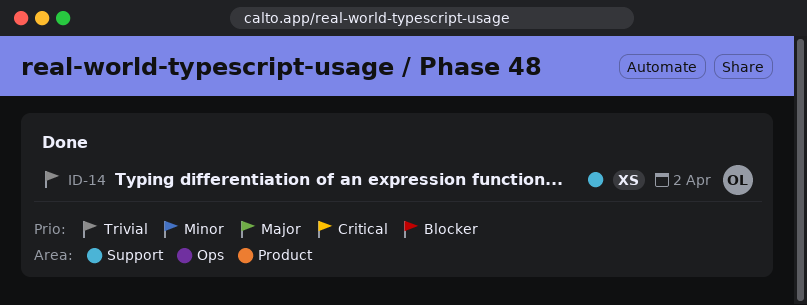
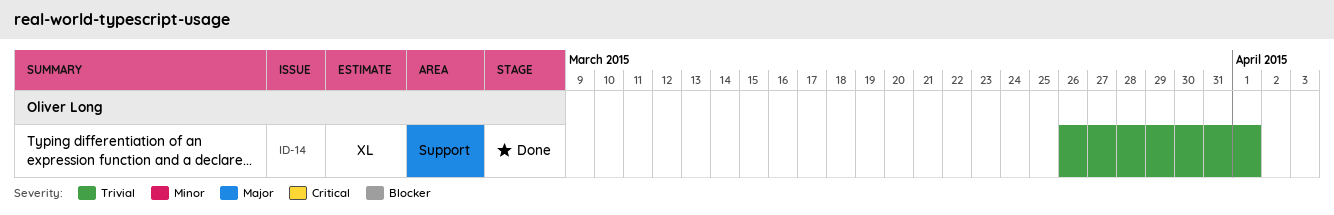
ID-14, estimate: XS -> XL
ID-14, due: Apr 2 -> Apr 1

